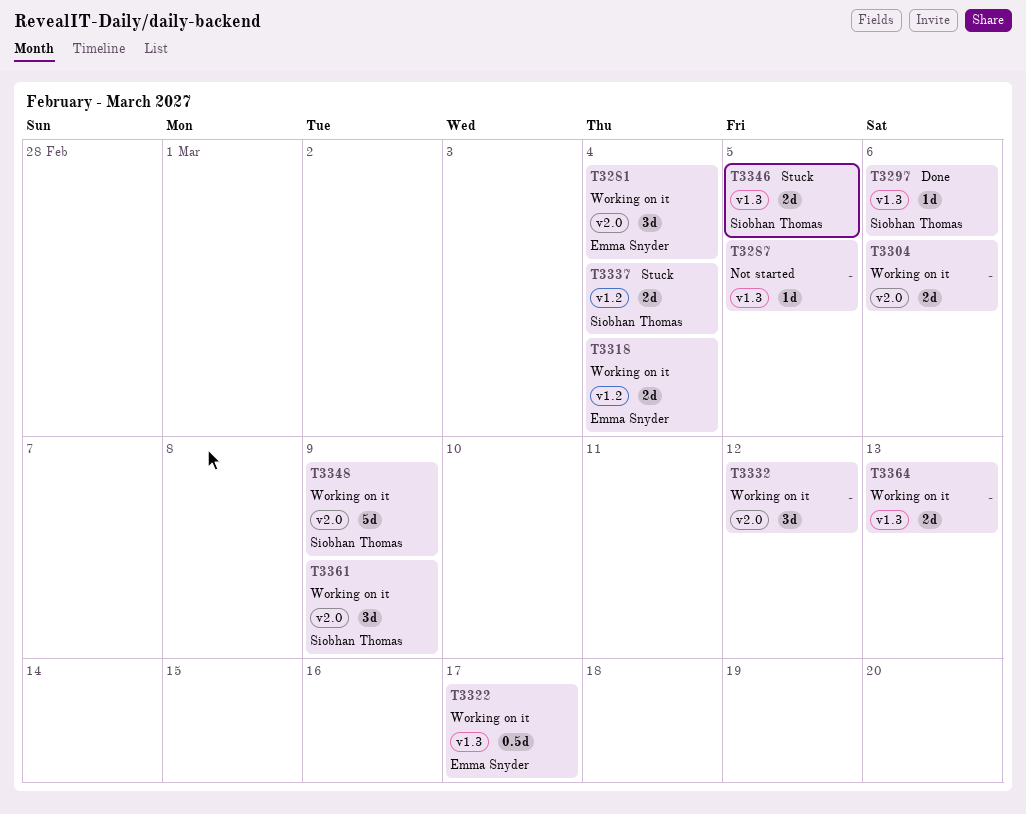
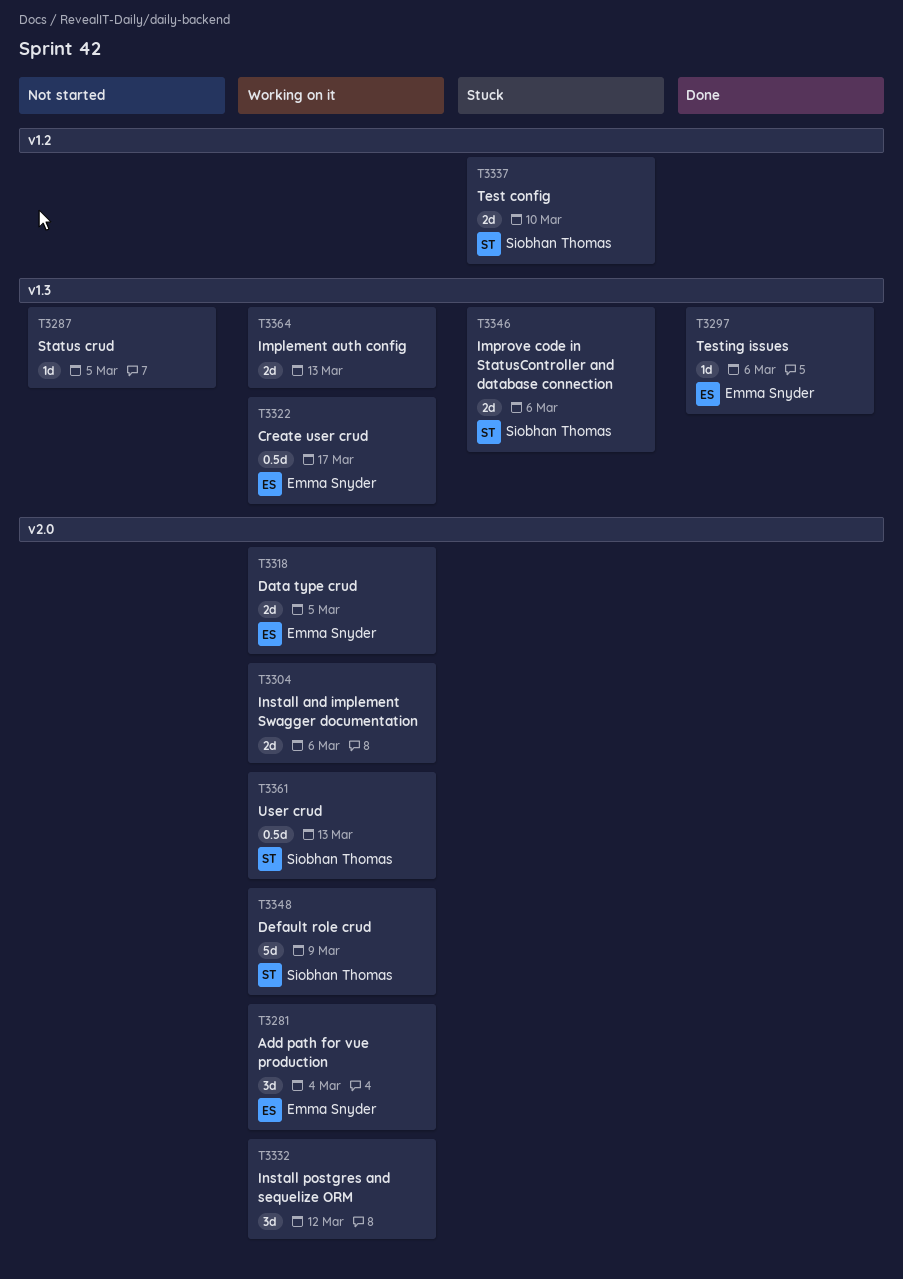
T3297, owner: Siobhan Thomas -> Emma Snyder
T3318, label: v1.2 -> v2.0
T3318, due: Mar 4 -> Mar 5
T3337, due: Mar 4 -> Mar 10
T3346, due: Mar 5 -> Mar 6
T3361, estimate: 3d -> 0.5d
T3361, due: Mar 9 -> Mar 13

